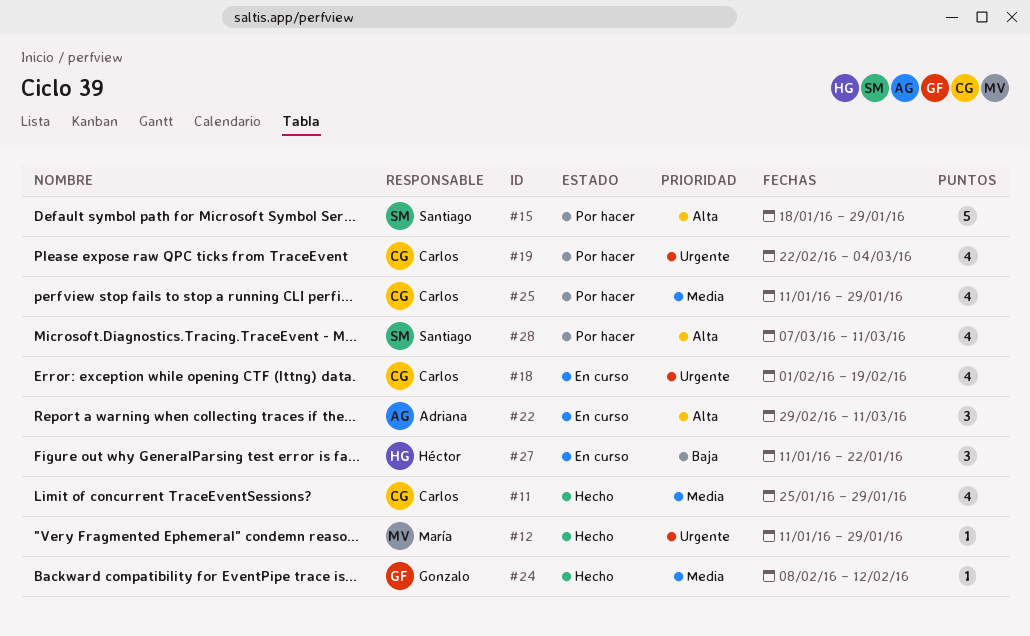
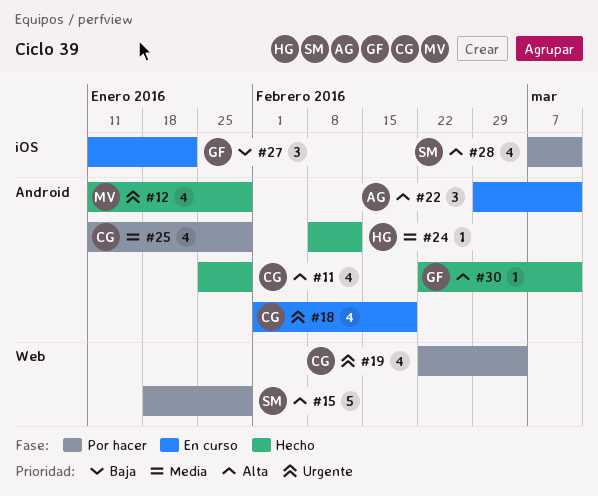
#11, priority: Media -> Alta
#12, estimate: 1 -> 4
#24, owner: Gonzalo -> Héctor
#27, owner: Héctor -> Gonzalo
#30: none -> present

